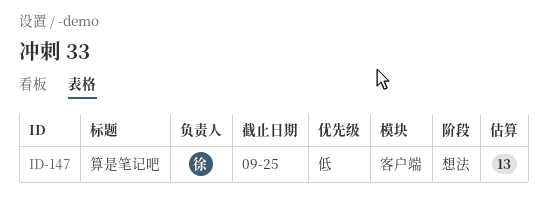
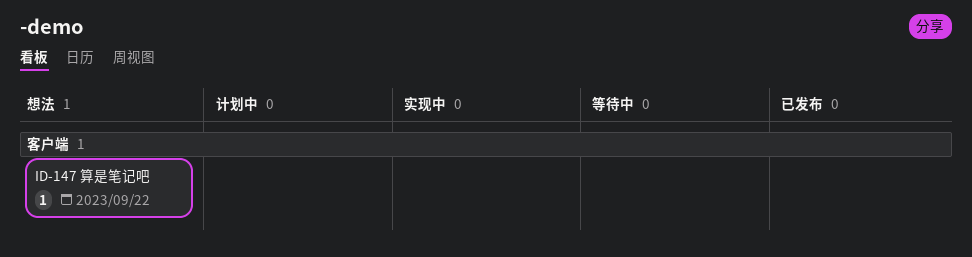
ID-147, estimate: 13 -> 1
ID-147, due: Sep 25 -> Sep 22

